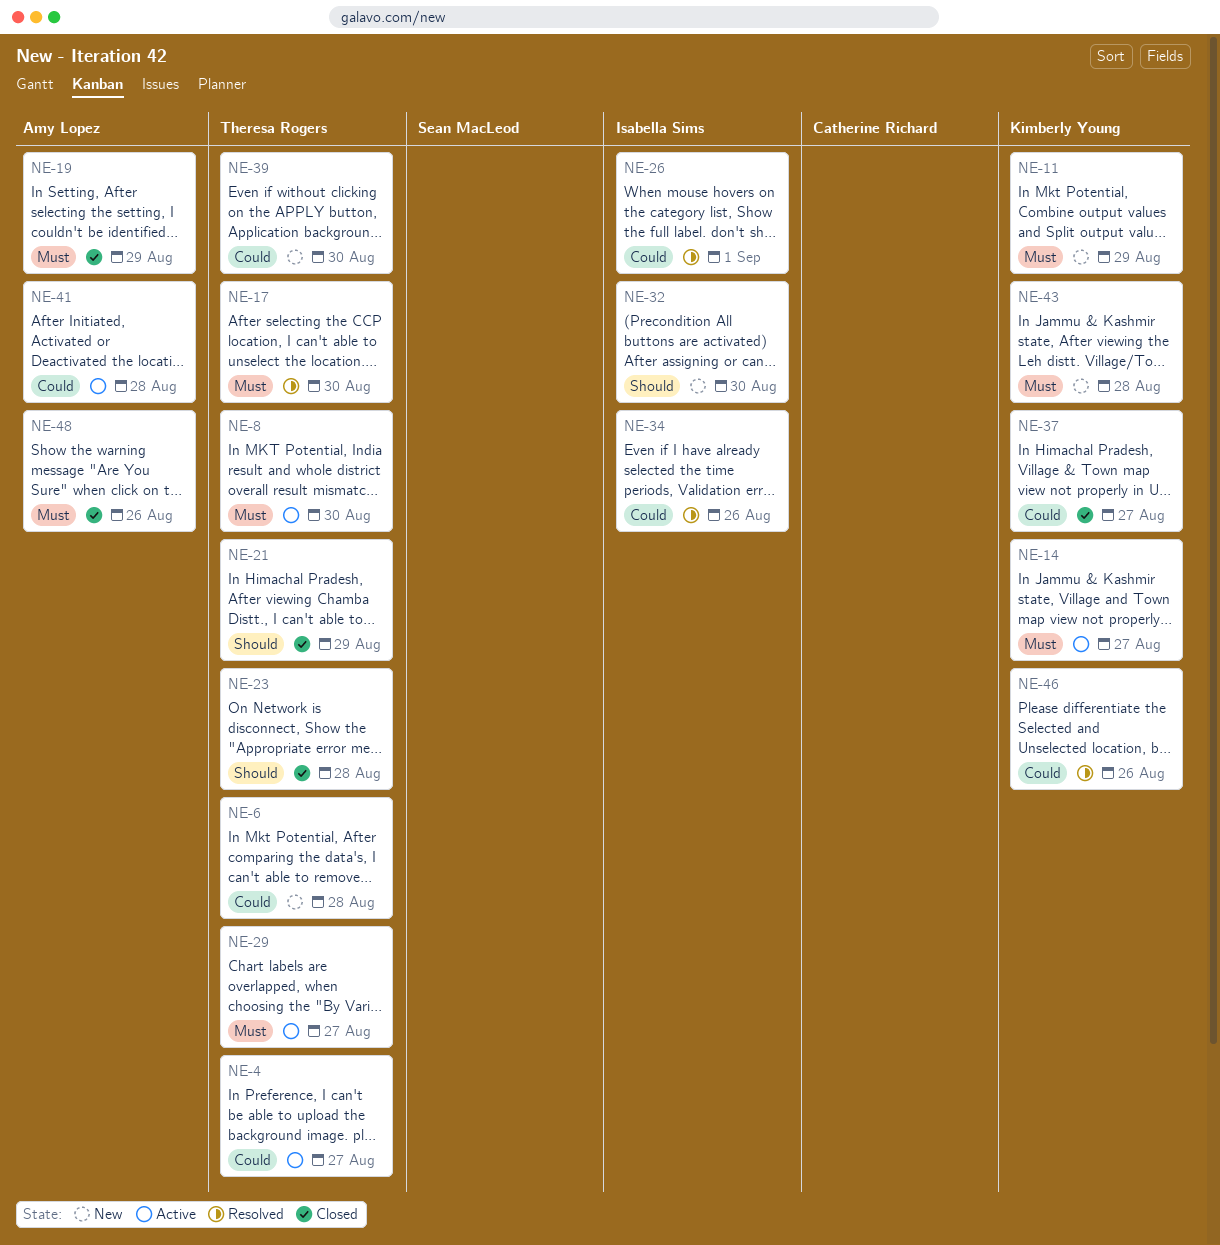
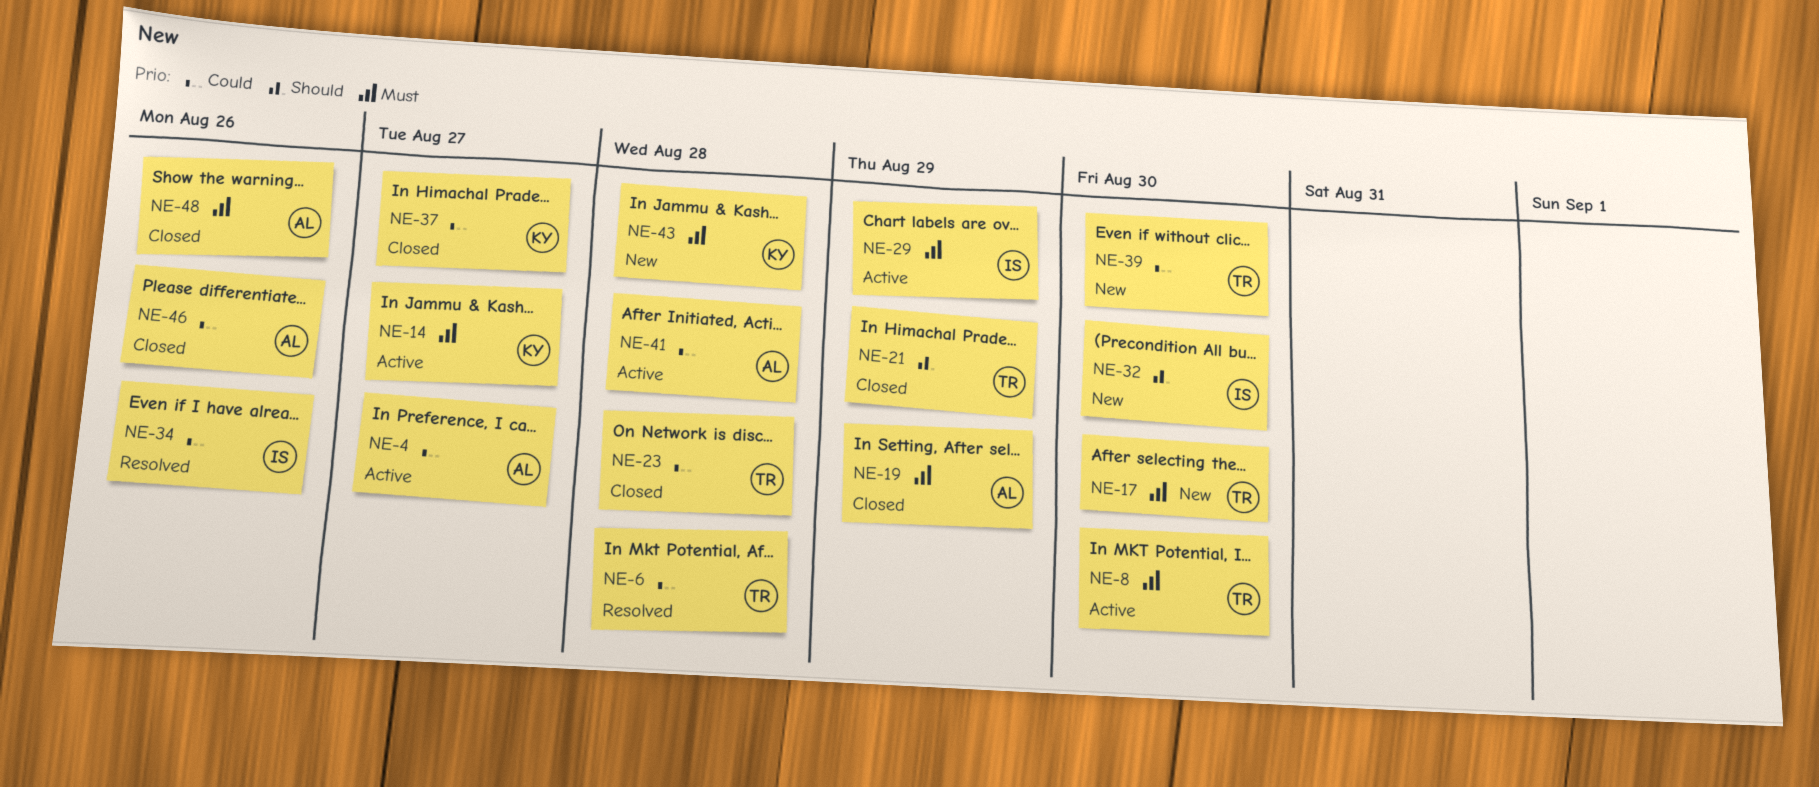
NE-4, owner: Theresa Rogers -> Amy Lopez
NE-6, status: New -> Resolved
NE-11: present -> none
NE-17, status: Resolved -> New
NE-23, priority: Should -> Could
NE-26: present -> none
NE-29, owner: Theresa Rogers -> Isabella Sims
NE-29, due: Aug 27 -> Aug 29
NE-46, status: Resolved -> Closed
NE-46, owner: Kimberly Young -> Amy Lopez

